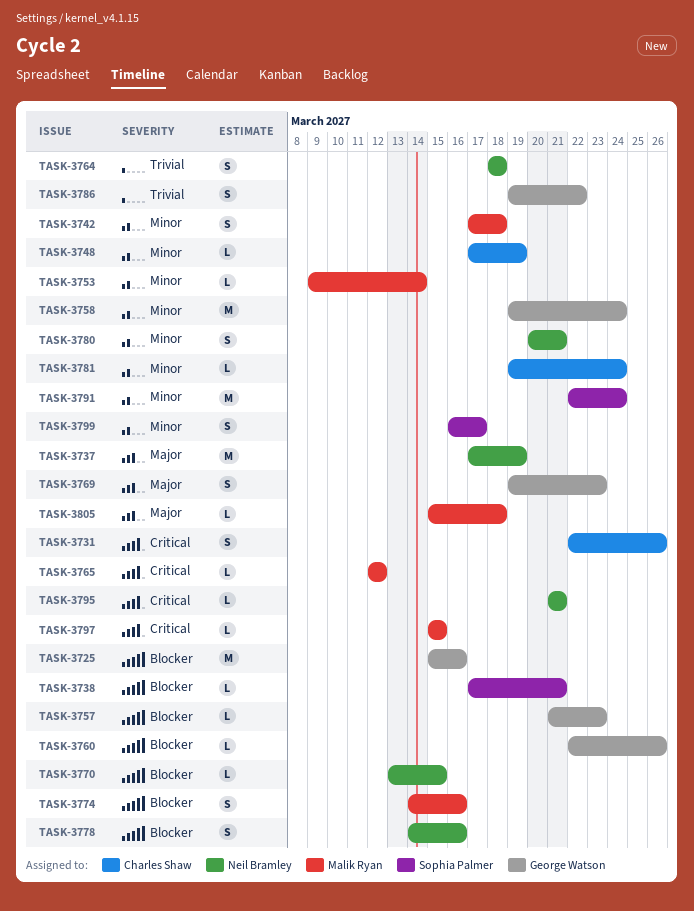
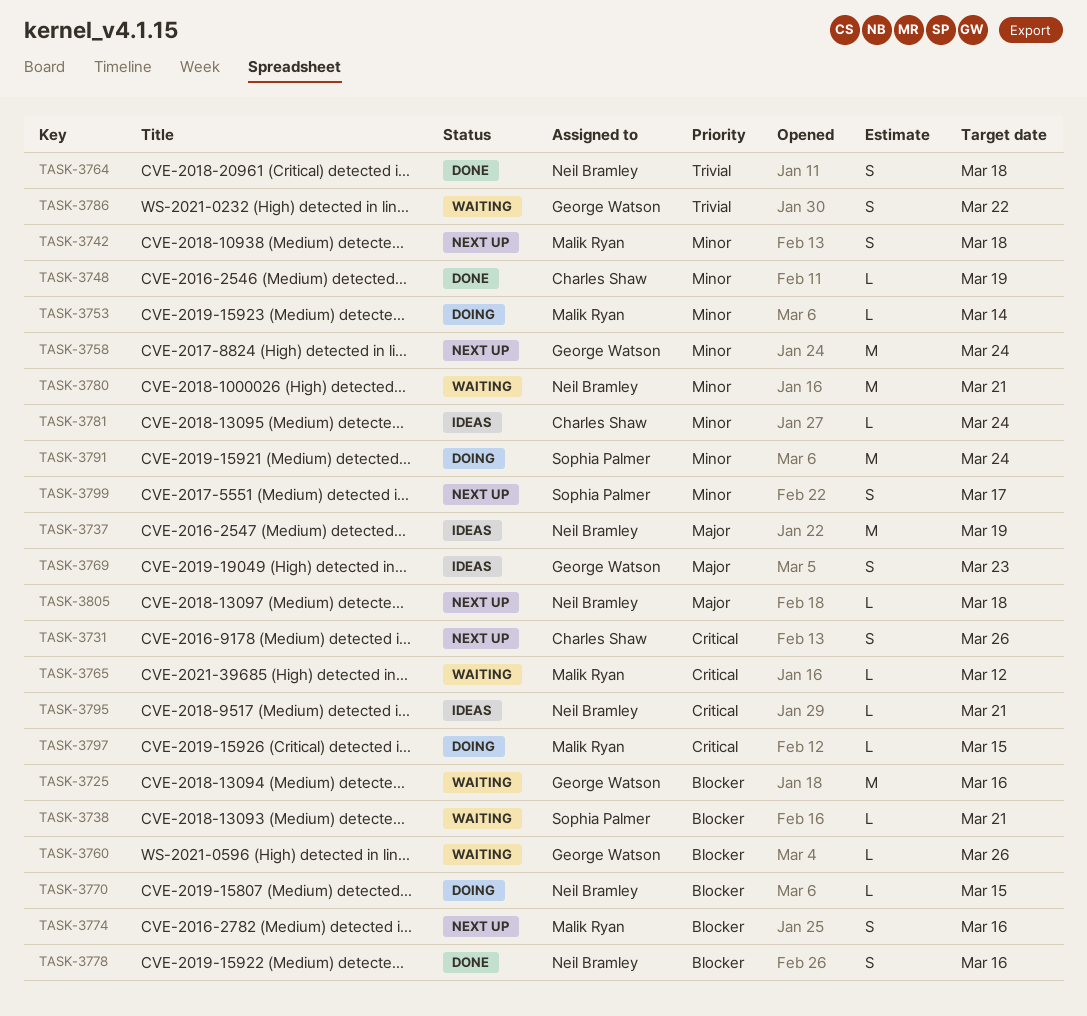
TASK-3757: present -> none
TASK-3780, estimate: S -> M
TASK-3805, owner: Malik Ryan -> Neil Bramley

